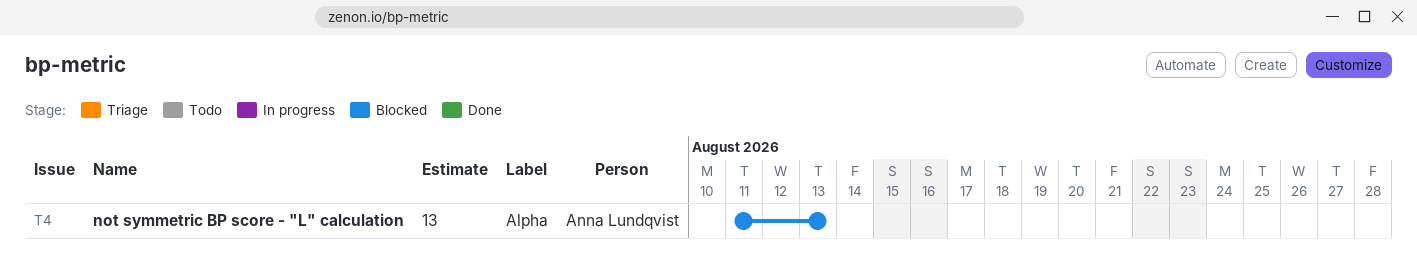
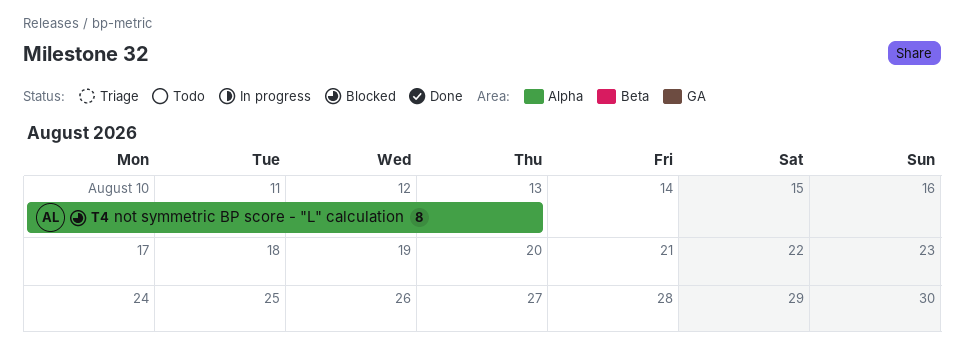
T4, estimate: 13 -> 8
T4, start: Aug 11 -> Aug 10

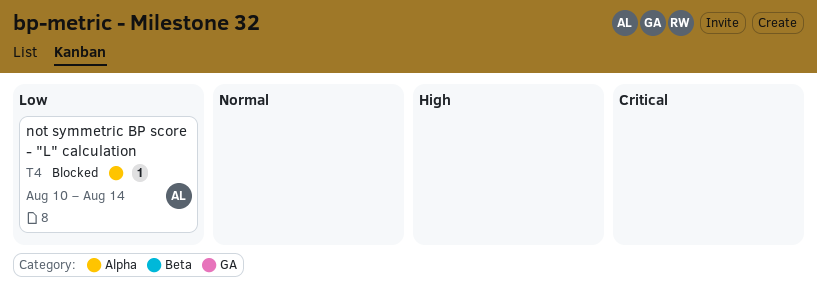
T4, estimate: 8 -> 1
T4, due: Aug 13 -> Aug 14

